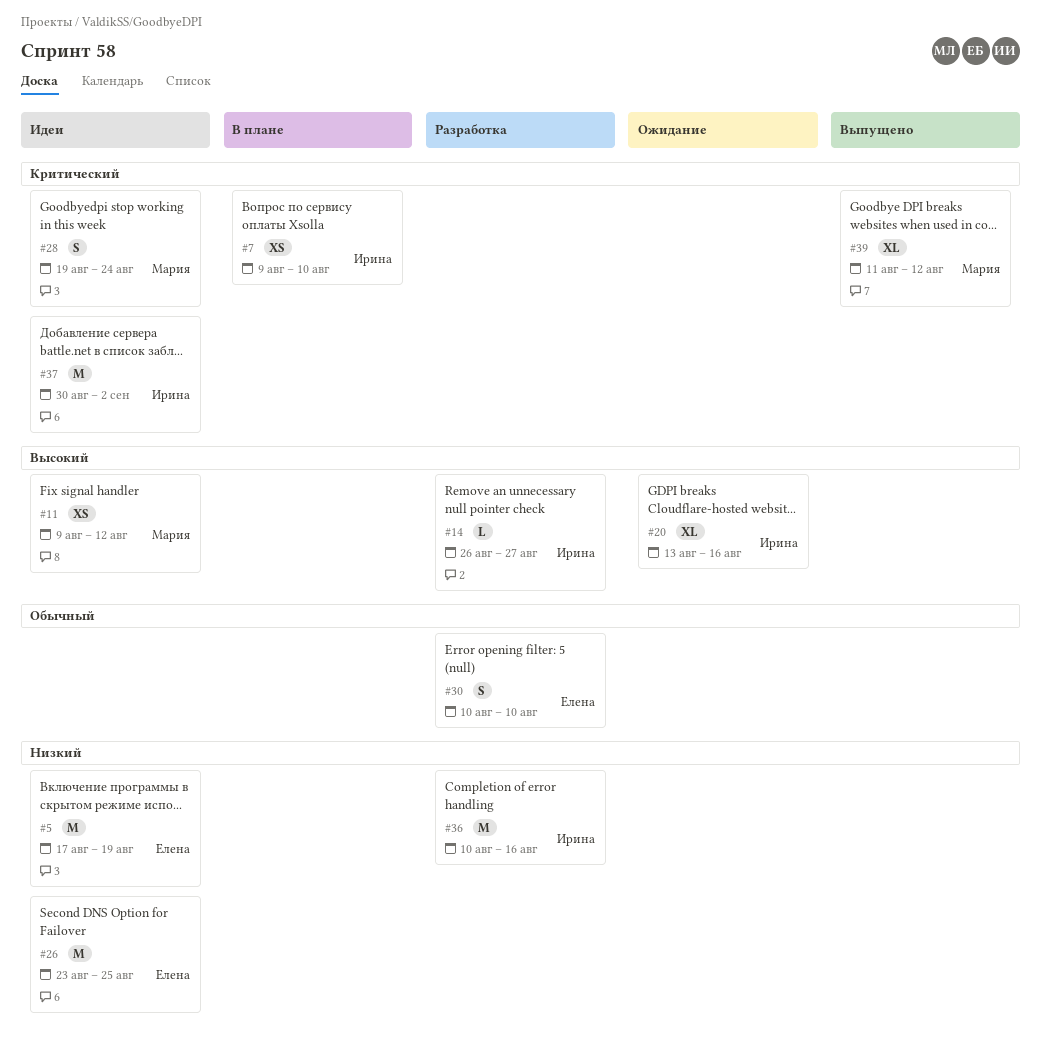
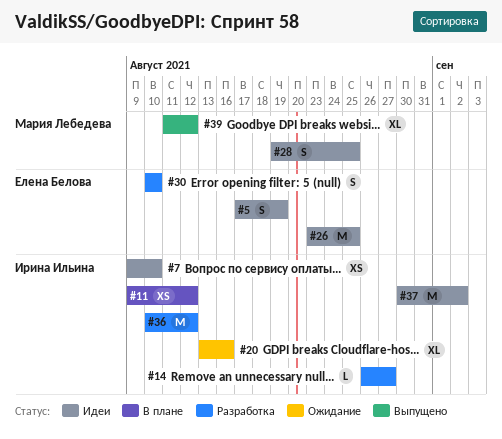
#5, estimate: M -> S
#7, status: В плане -> Идеи
#11, status: Идеи -> В плане
#11, owner: Мария Лебедева -> Ирина Ильина
#28, due: Aug 24 -> Aug 25
#36, due: Aug 16 -> Aug 12

